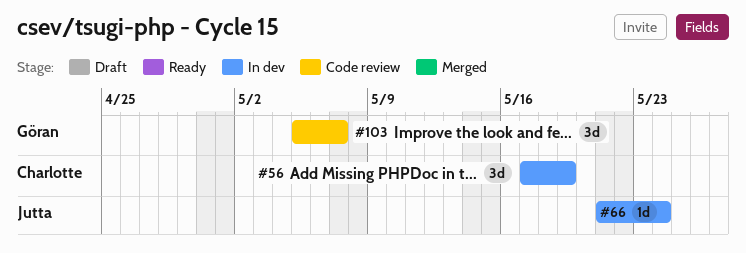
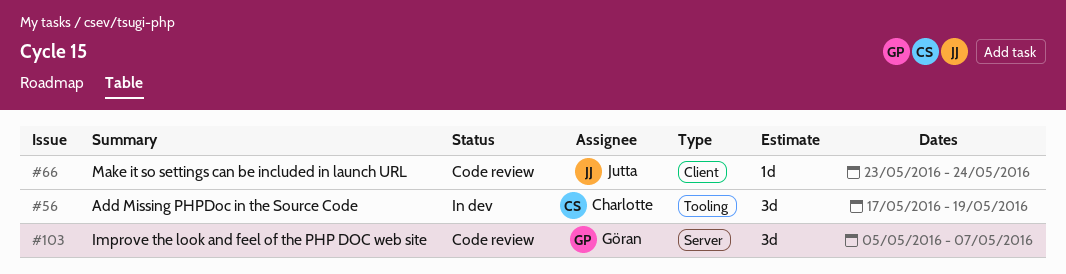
#66, status: In dev -> Code review
#66, start: May 21 -> May 23

